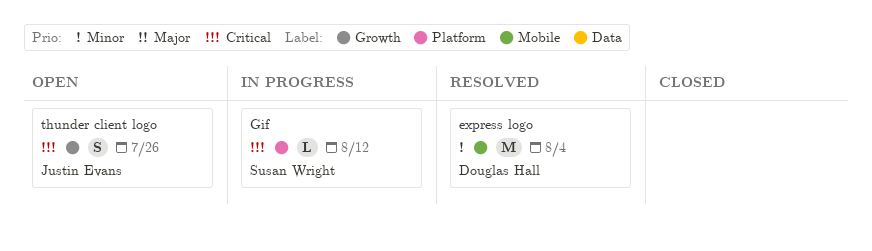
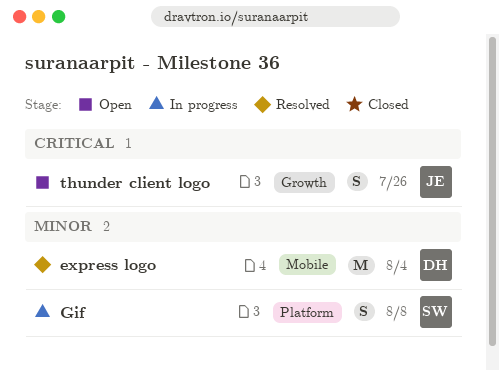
Gif, priority: Critical -> Minor
Gif, estimate: L -> S
Gif, due: Aug 12 -> Aug 8

